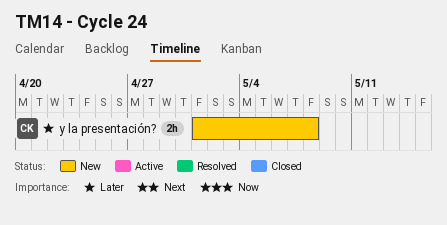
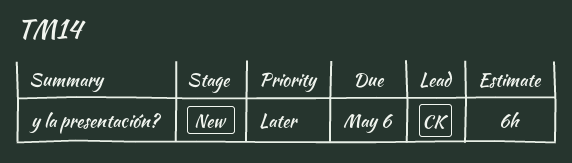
y la presentación?, estimate: 2h -> 6h
y la presentación?, due: May 8 -> May 6

